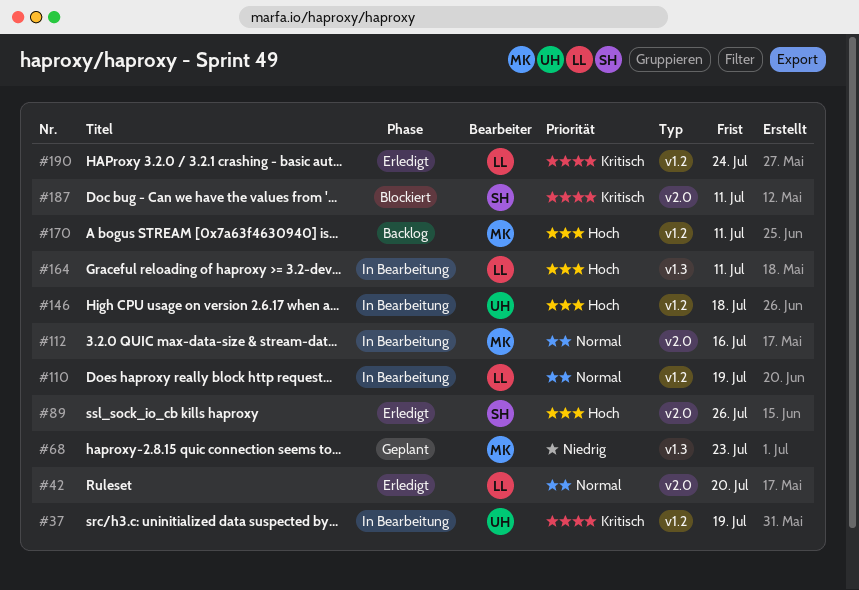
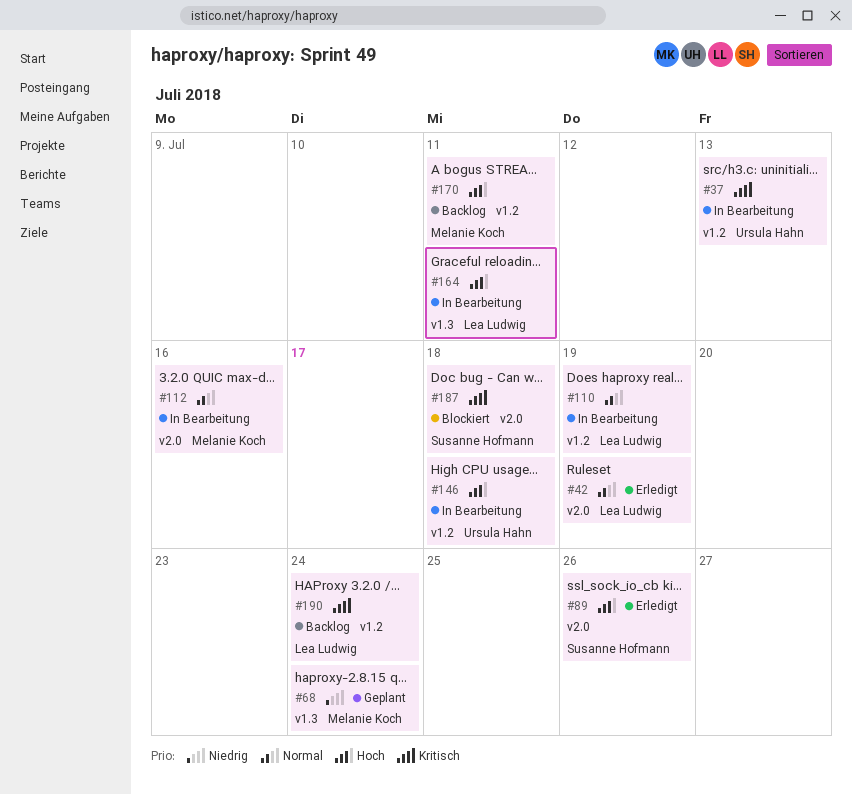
#37, due: Jul 19 -> Jul 13
#42, due: Jul 20 -> Jul 19
#68, due: Jul 23 -> Jul 24
#187, due: Jul 11 -> Jul 18
#190, status: Erledigt -> Backlog

